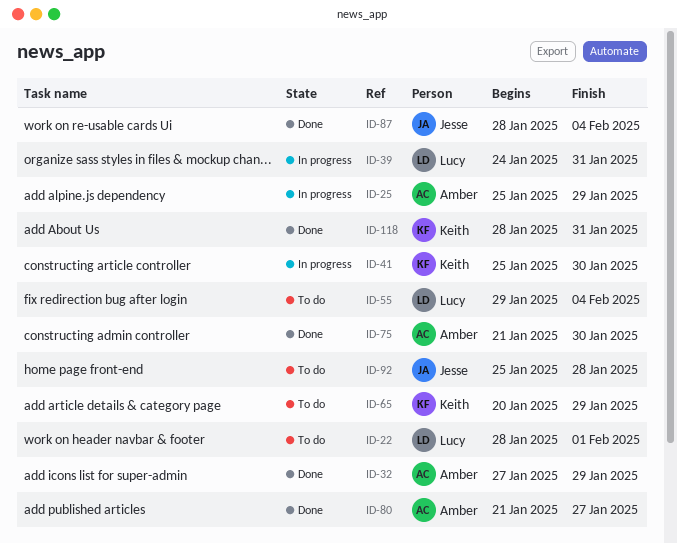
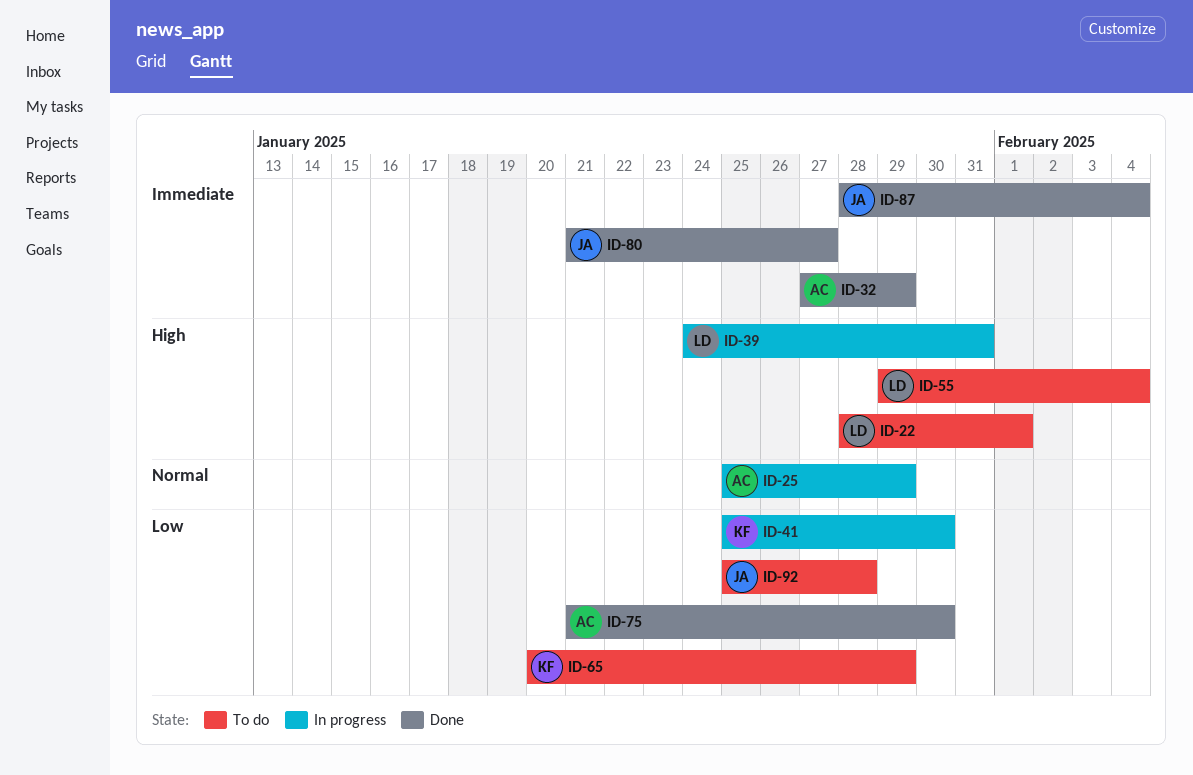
ID-80, owner: Amber -> Jesse
ID-118: present -> none

